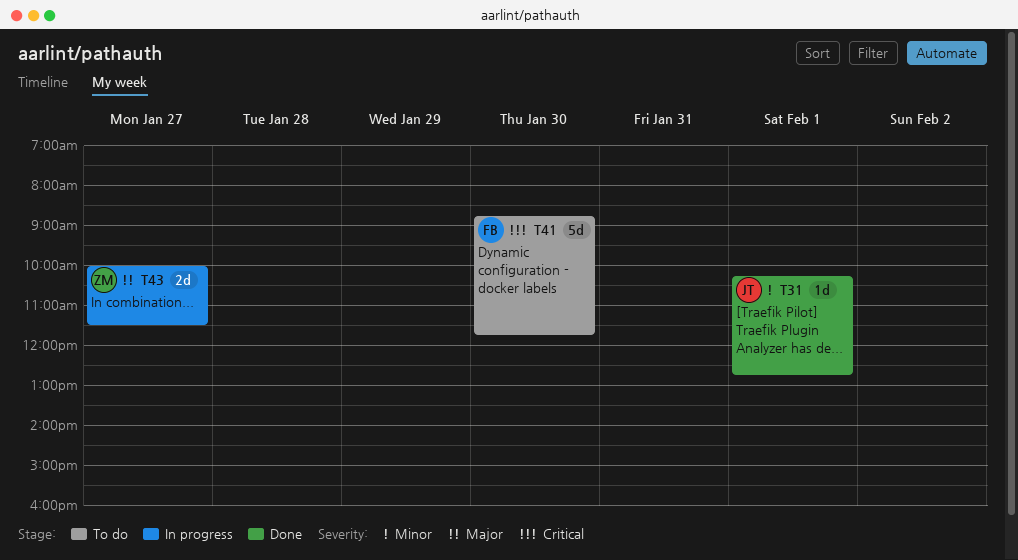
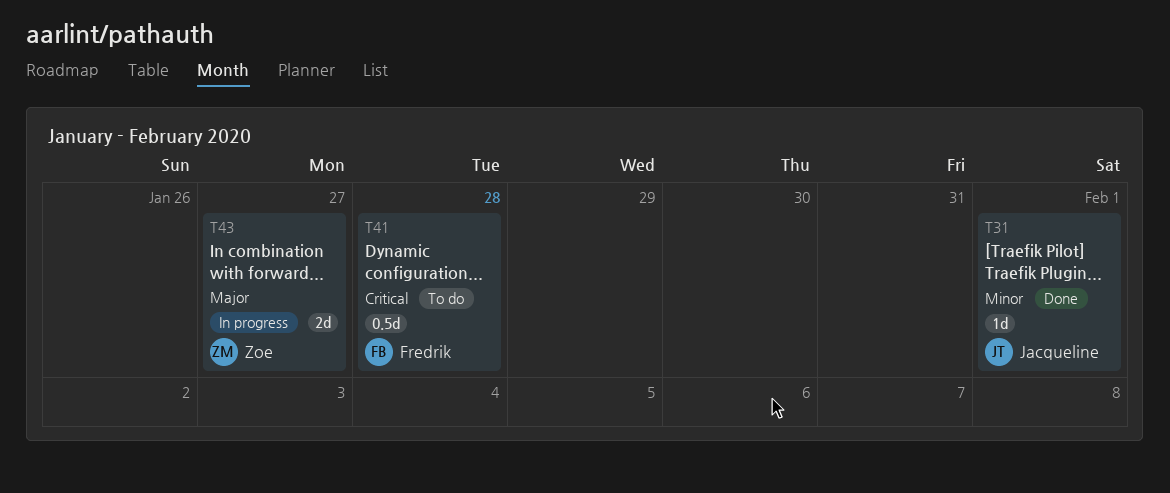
T41, estimate: 5d -> 0.5d
T41, day: Jan 30 -> Jan 28

